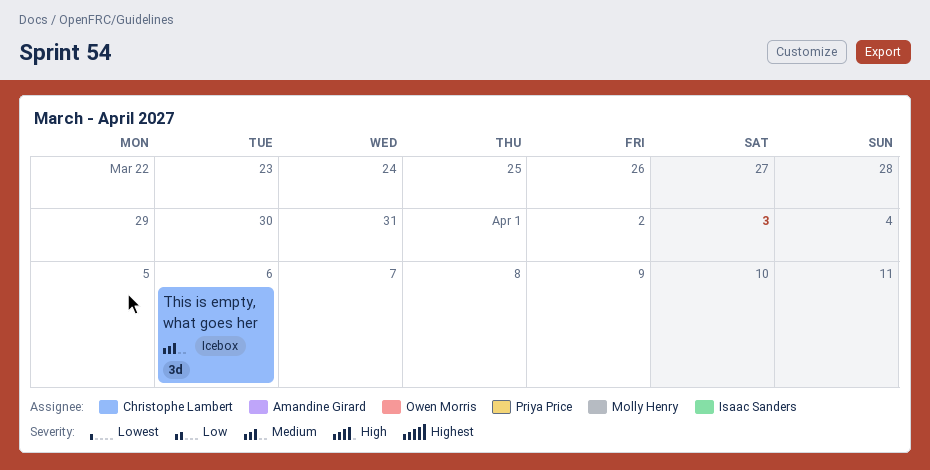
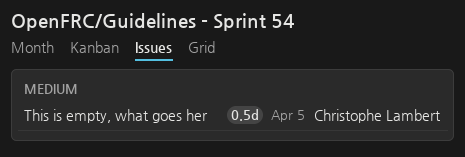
This is empty, what goes her, estimate: 3d -> 0.5d
This is empty, what goes her, due: Apr 6 -> Apr 5

